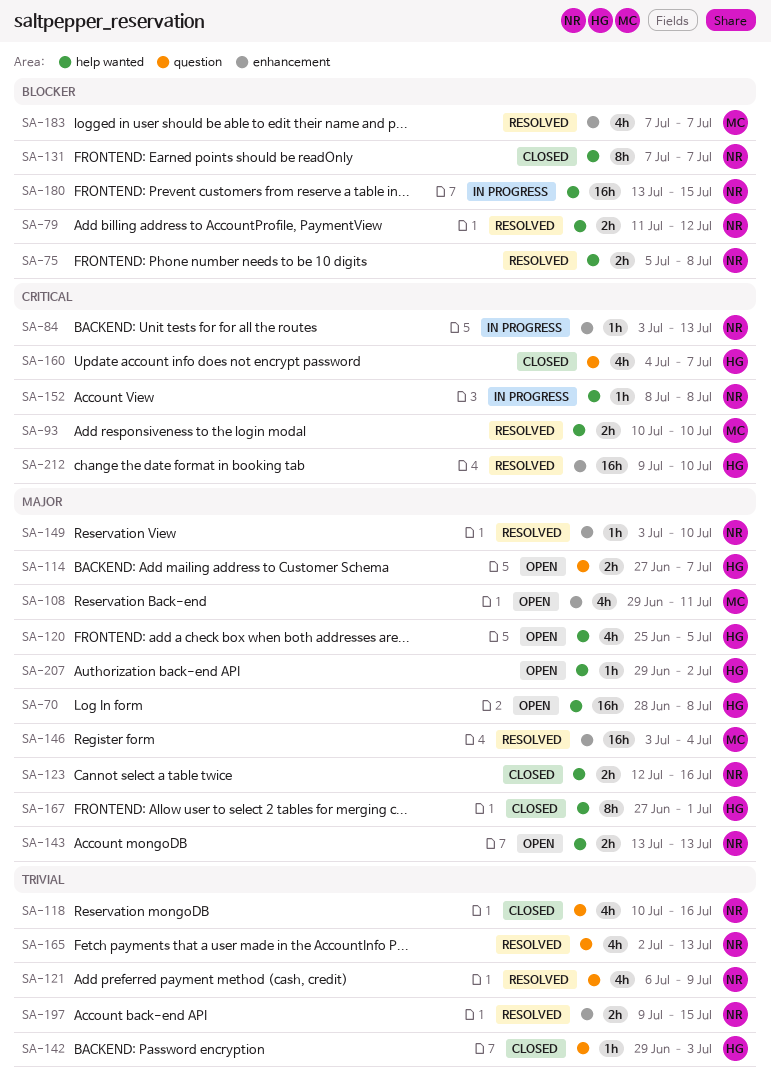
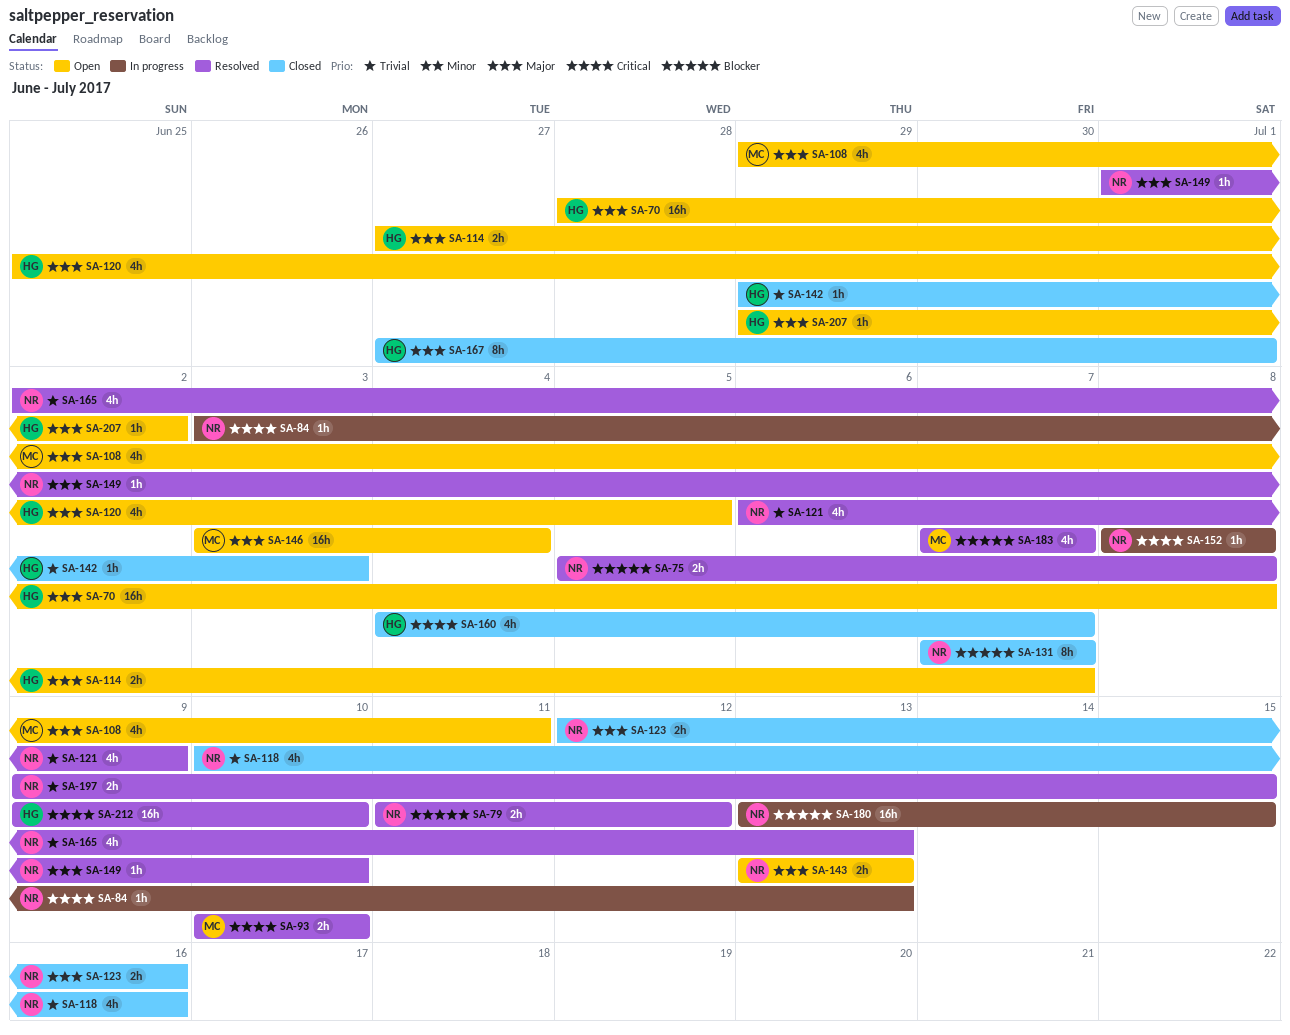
SA-146, status: Resolved -> Open
SA-149, start: Jul 3 -> Jul 1

